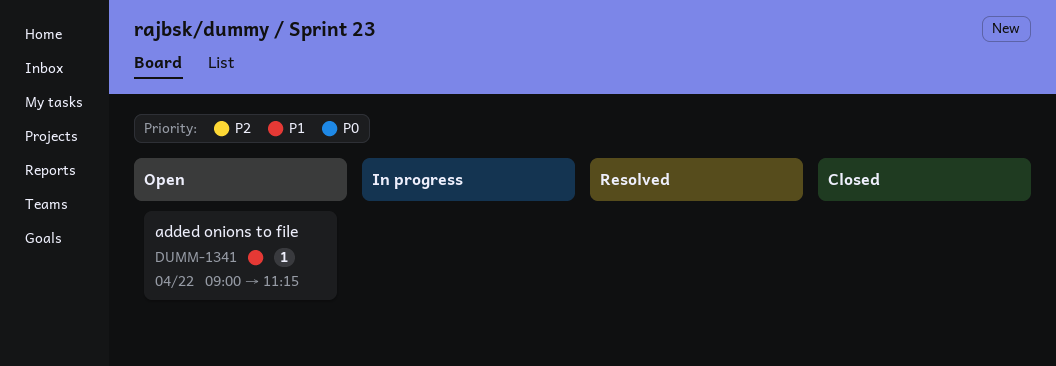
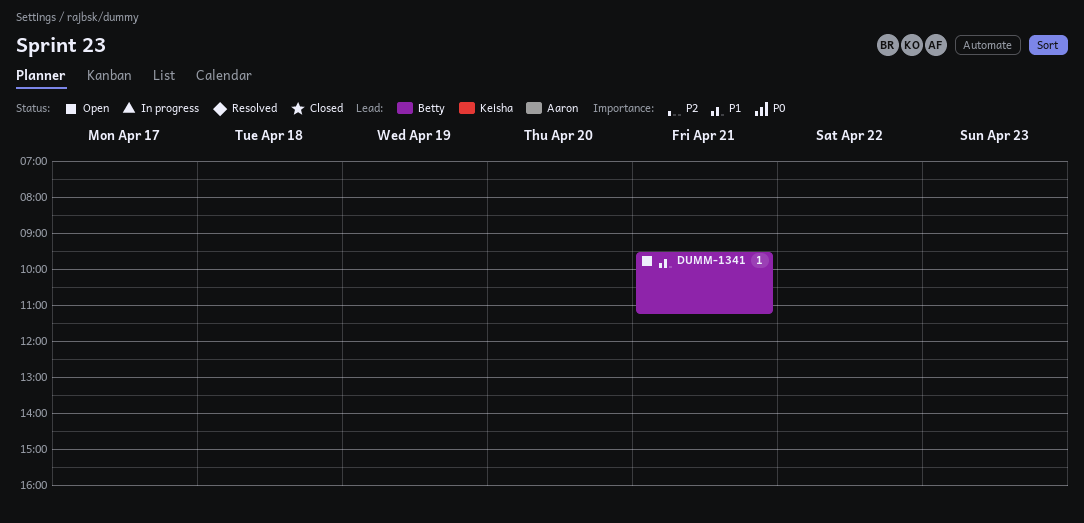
DUMM-1341, day: Apr 22 -> Apr 21
DUMM-1341, begins: 09:00 -> 09:30

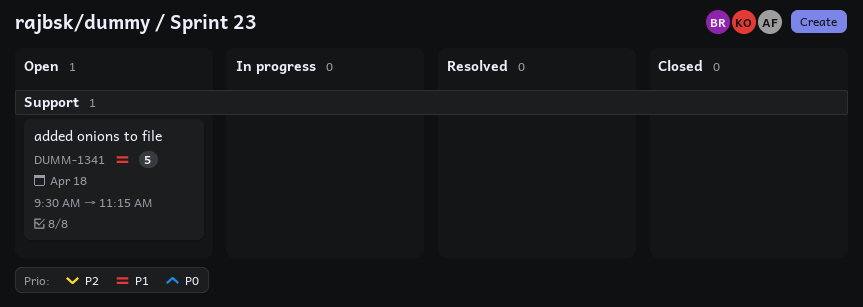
DUMM-1341, estimate: 1 -> 5
DUMM-1341, day: Apr 21 -> Apr 18

